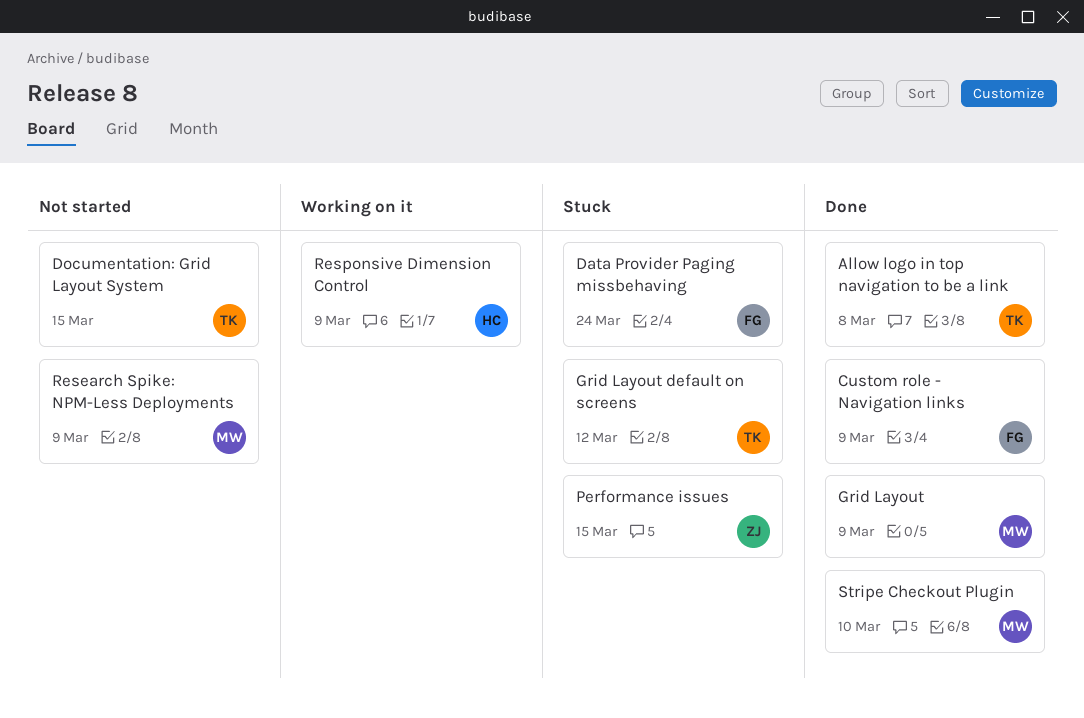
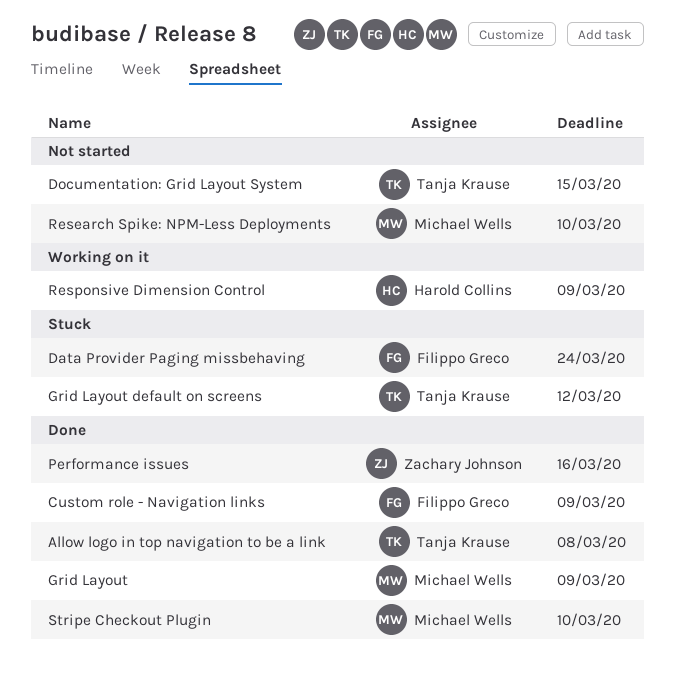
Performance issues, status: Stuck -> Done
Performance issues, due: Mar 15 -> Mar 16
Research Spike: NPM-Less Deployments, due: Mar 9 -> Mar 10

